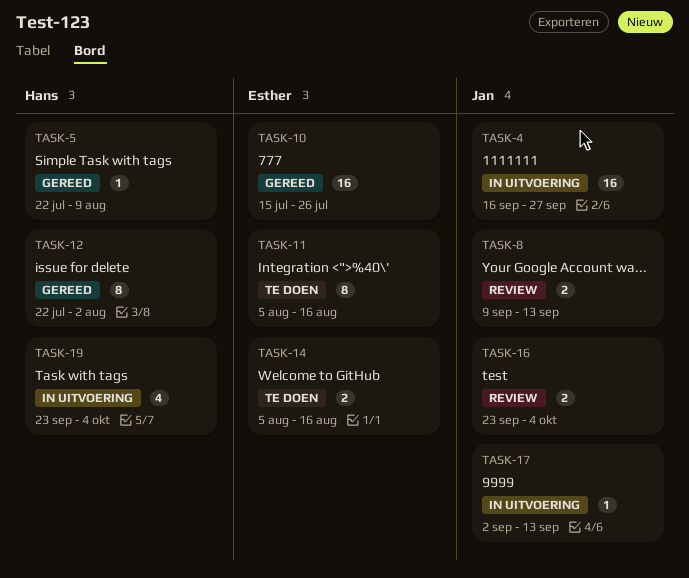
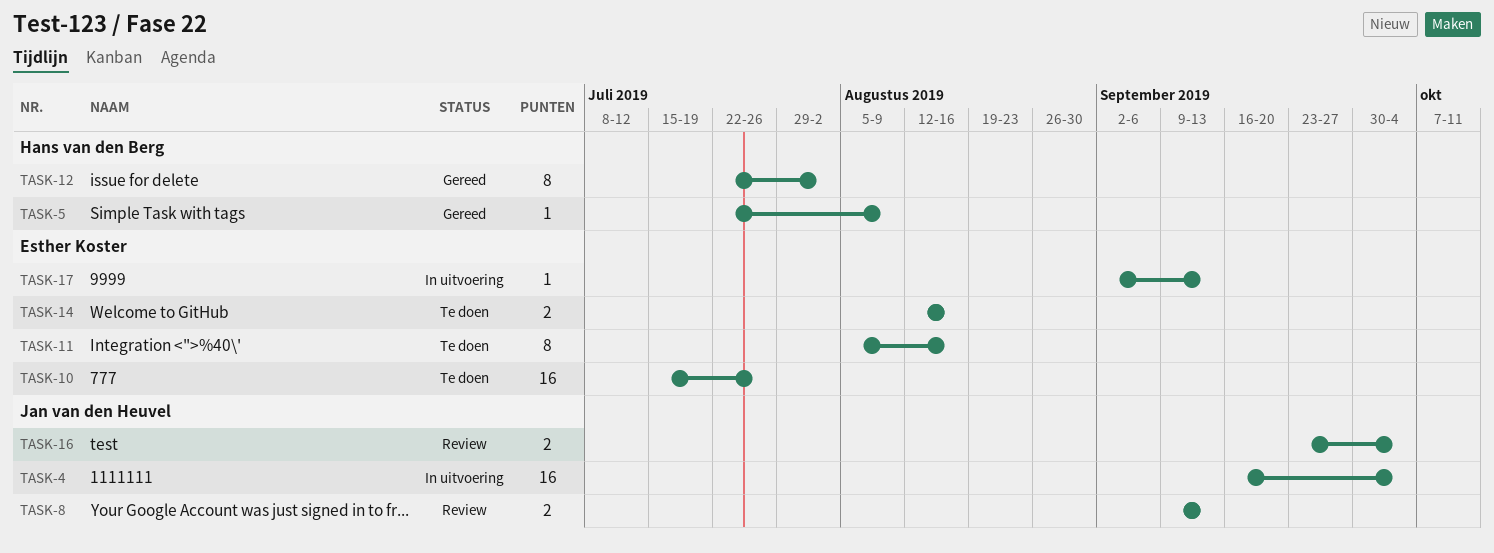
TASK-4, due: Sep 27 -> Oct 4
TASK-10, status: Gereed -> Te doen
TASK-14, start: Aug 5 -> Aug 12
TASK-17, owner: Jan van den Heuvel -> Esther Koster
TASK-19: present -> none

